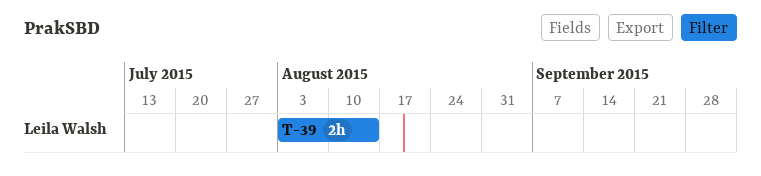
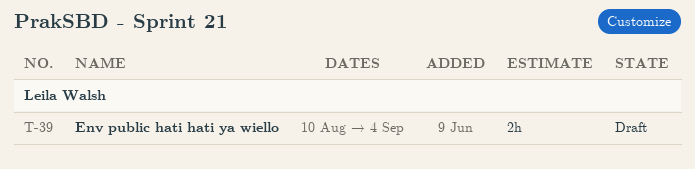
T-39, start: Aug 3 -> Aug 10
T-39, due: Aug 14 -> Sep 4

